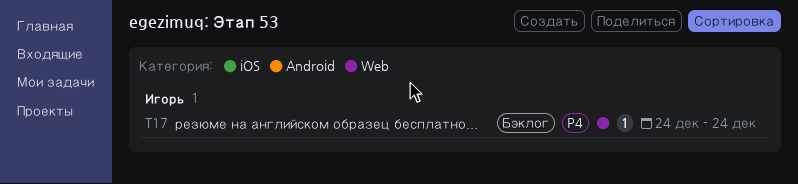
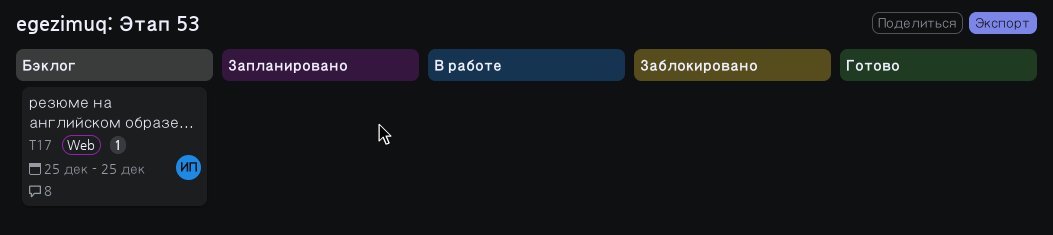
T17, start: Dec 24 -> Dec 25
T17, due: Dec 24 -> Dec 25

